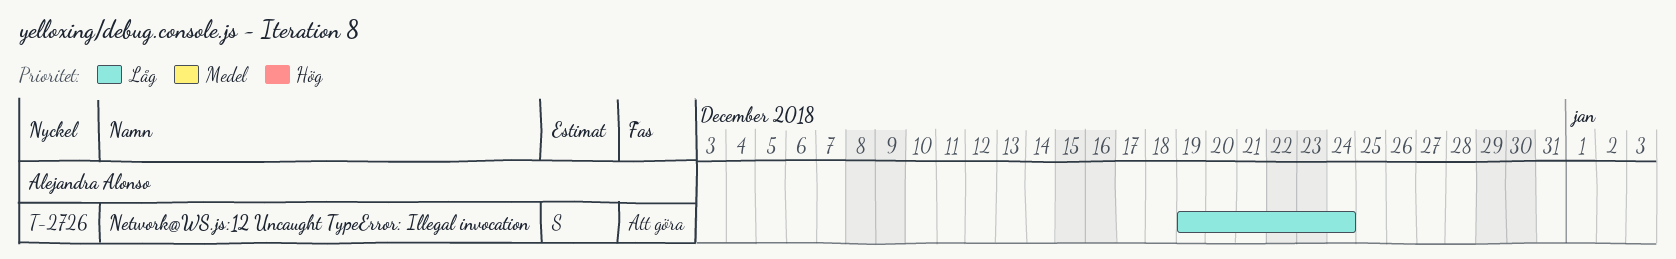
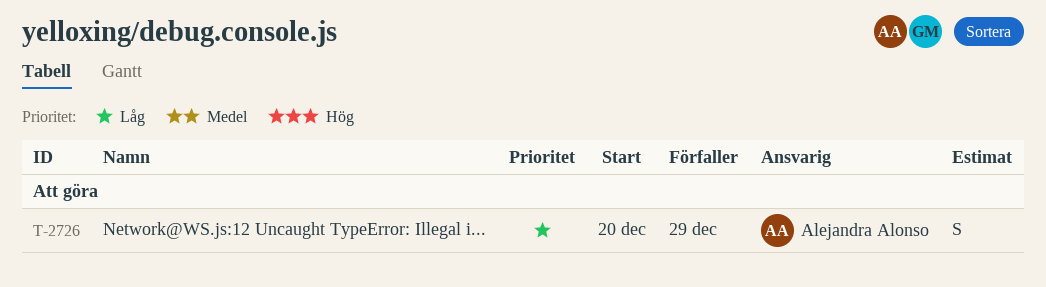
T-2726, start: Dec 19 -> Dec 20
T-2726, due: Dec 24 -> Dec 29

